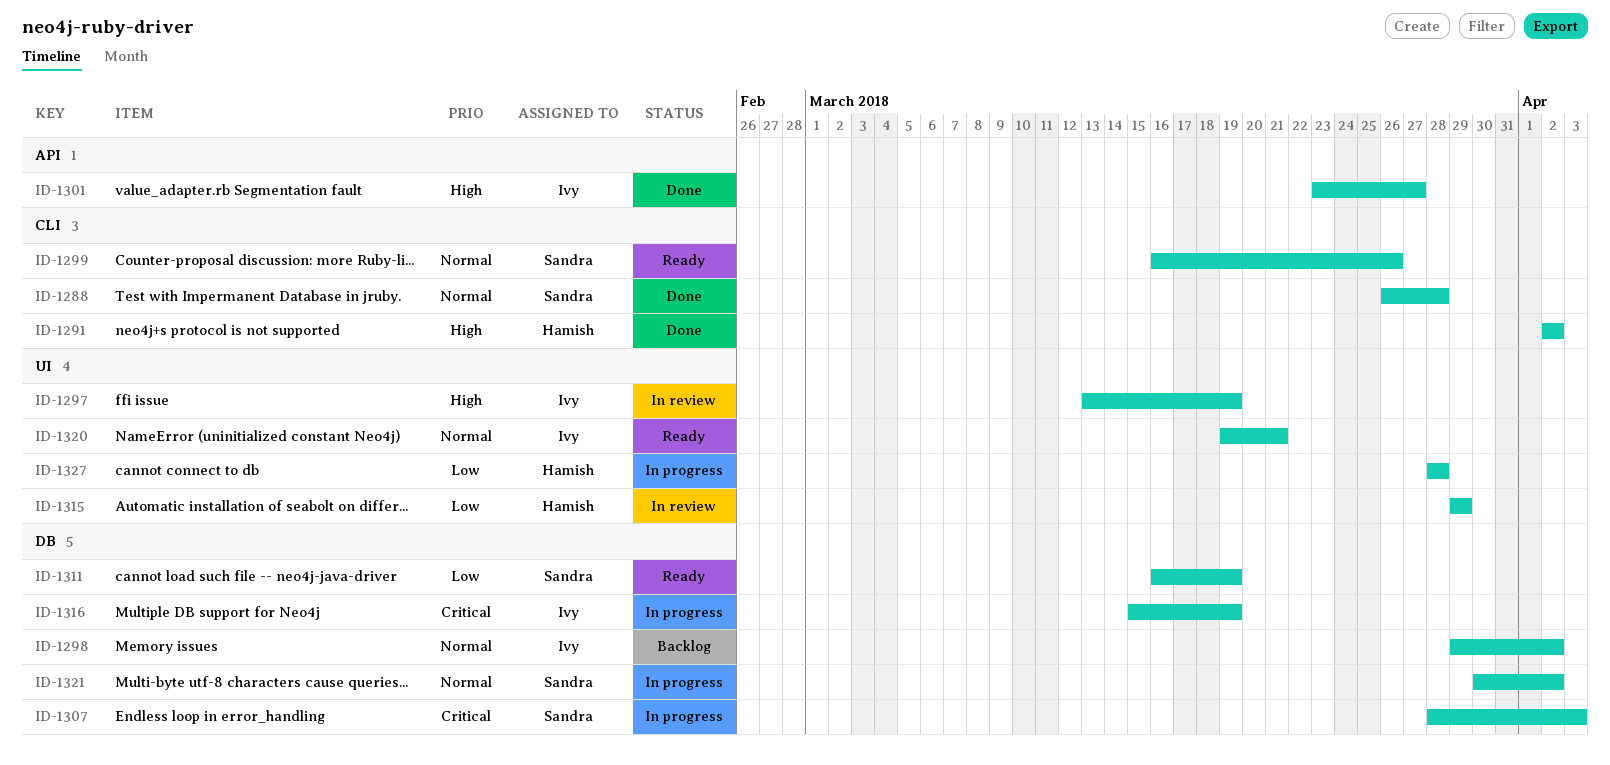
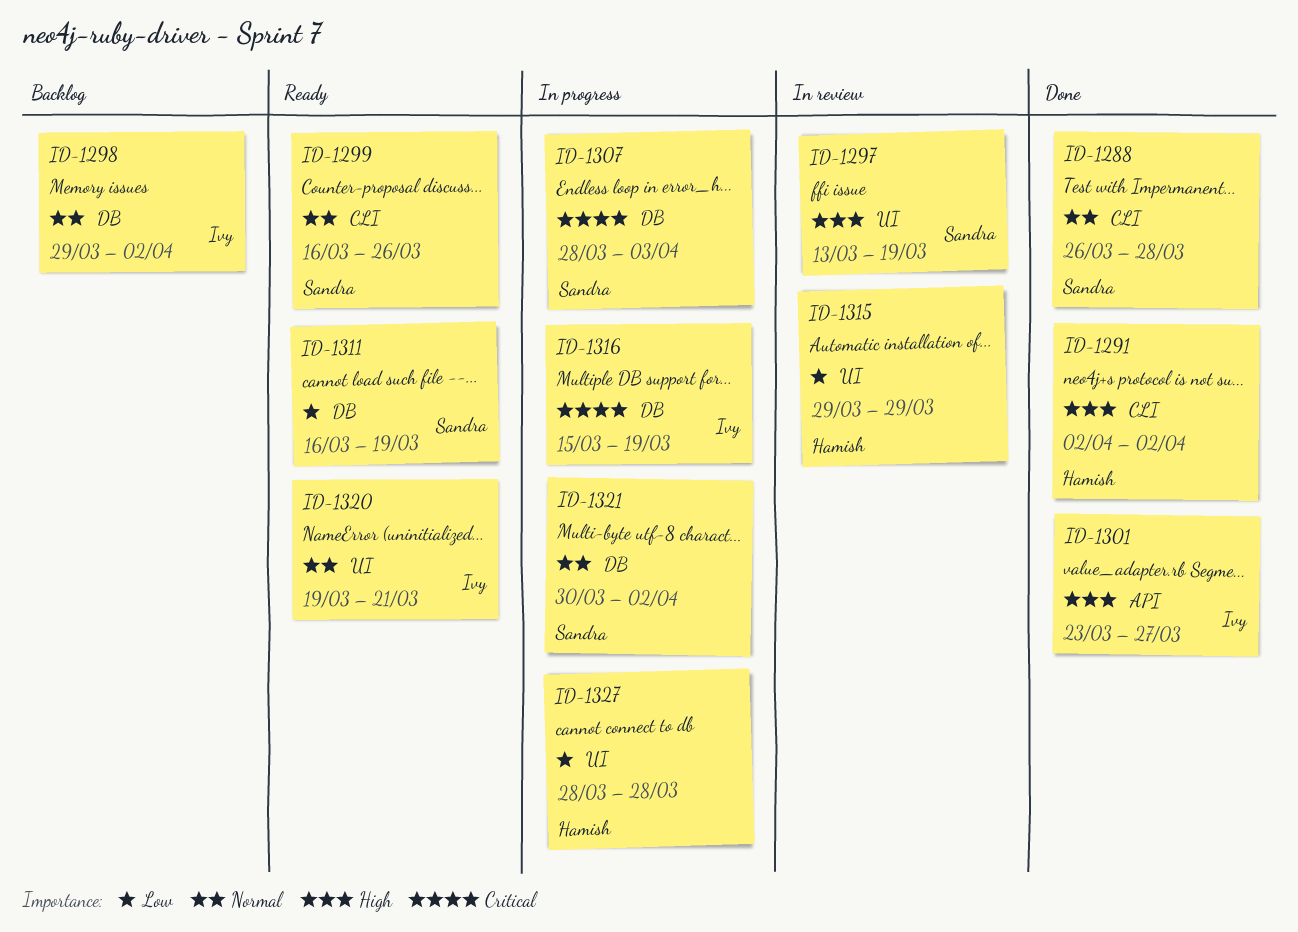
ID-1297, owner: Ivy -> Sandra

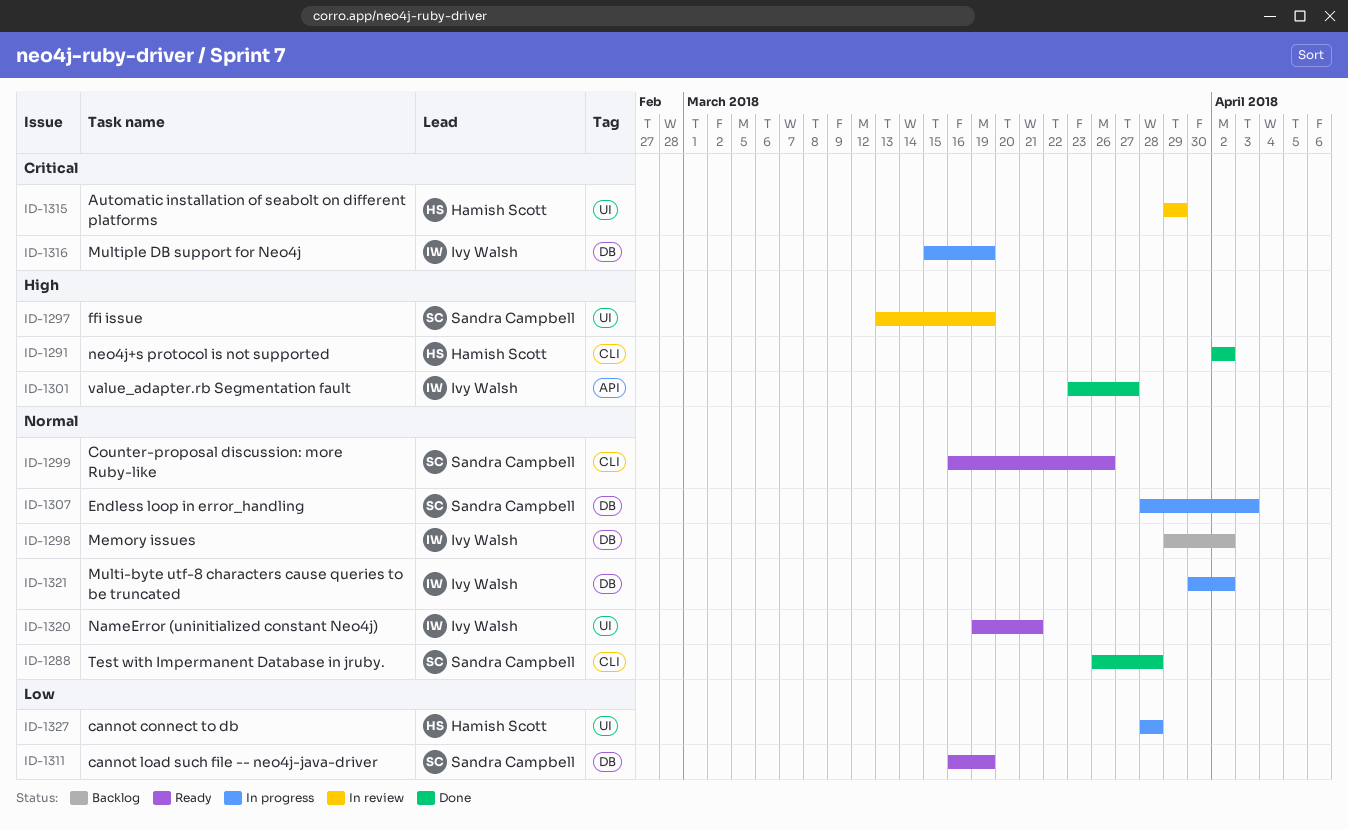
ID-1307, priority: Critical -> Normal
ID-1315, priority: Low -> Critical
ID-1321, owner: Sandra Campbell -> Ivy Walsh

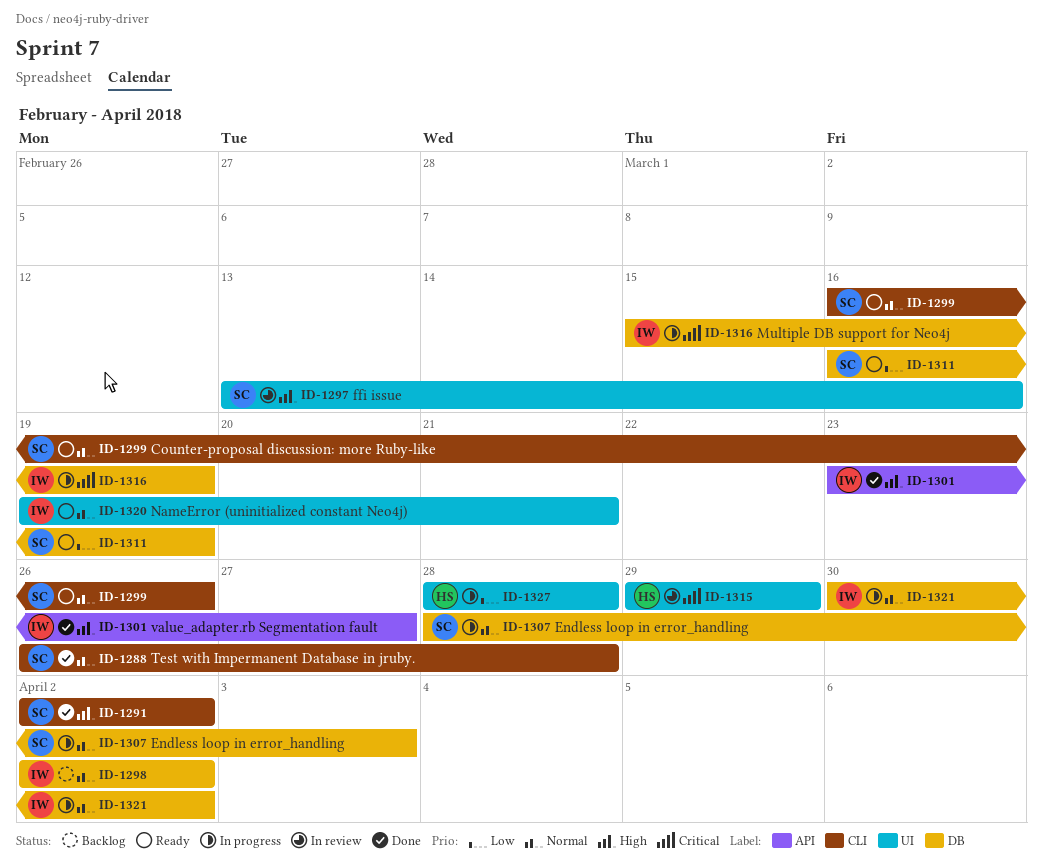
ID-1291, owner: Hamish Scott -> Sandra Campbell
ID-1297, due: Mar 19 -> Mar 16
ID-1298, start: Mar 29 -> Apr 2

